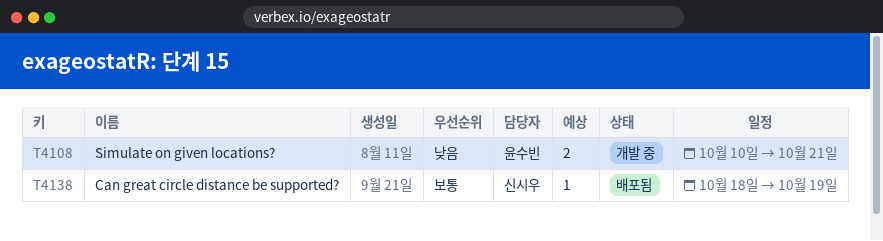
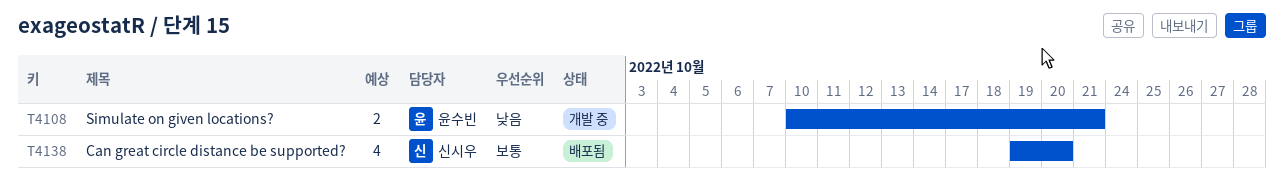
T4138, estimate: 1 -> 4
T4138, start: Oct 18 -> Oct 19
T4138, due: Oct 19 -> Oct 20

